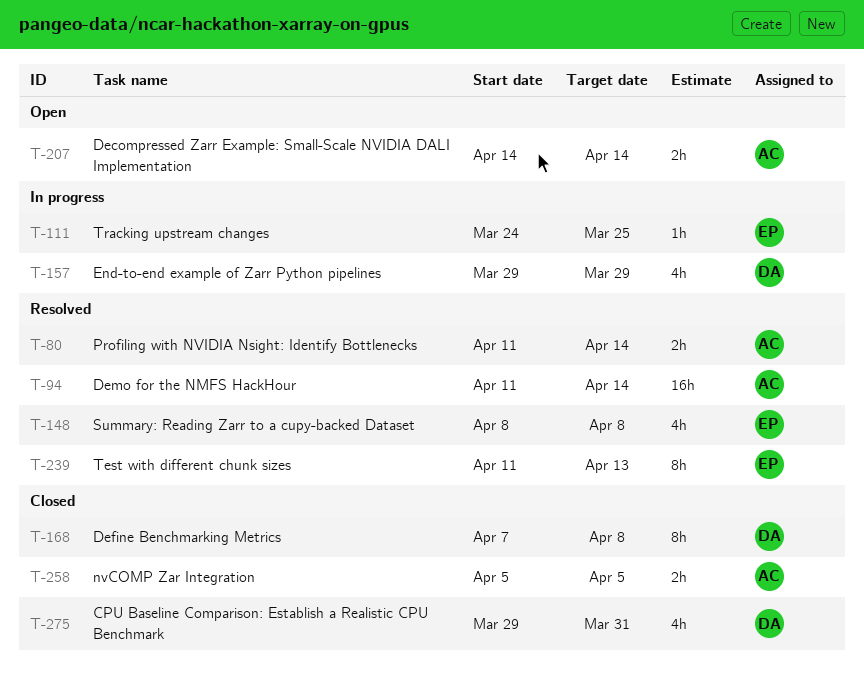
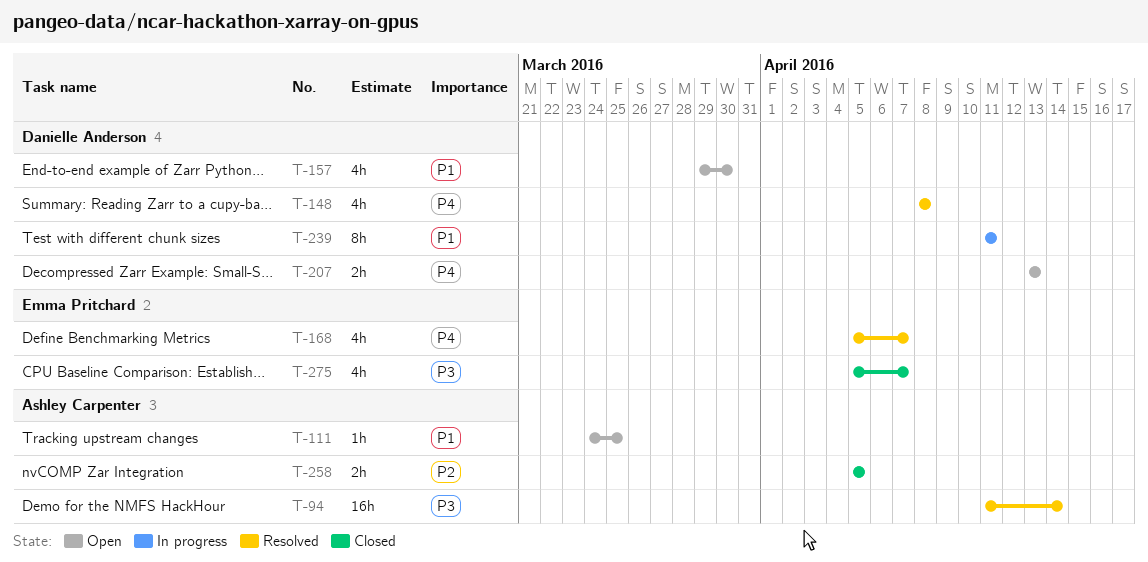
T-80: present -> none
T-111, status: In progress -> Open
T-111, owner: Emma Pritchard -> Ashley Carpenter
T-148, owner: Emma Pritchard -> Danielle Anderson
T-157, status: In progress -> Open
T-157, due: Mar 29 -> Mar 30
T-168, status: Closed -> Resolved
T-168, owner: Danielle Anderson -> Emma Pritchard
T-168, estimate: 8h -> 4h
T-168, start: Apr 7 -> Apr 5
T-168, due: Apr 8 -> Apr 7
T-207, owner: Ashley Carpenter -> Danielle Anderson
T-207, start: Apr 14 -> Apr 13
T-207, due: Apr 14 -> Apr 13
T-239, status: Resolved -> In progress
T-239, owner: Emma Pritchard -> Danielle Anderson
T-239, due: Apr 13 -> Apr 11
T-275, owner: Danielle Anderson -> Emma Pritchard
T-275, start: Mar 29 -> Apr 5
T-275, due: Mar 31 -> Apr 7

